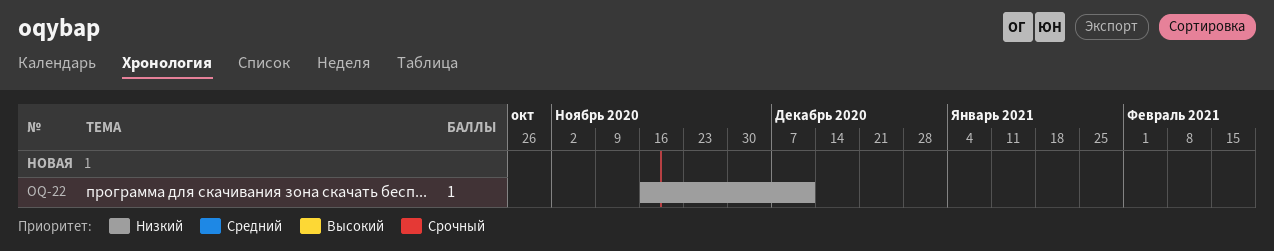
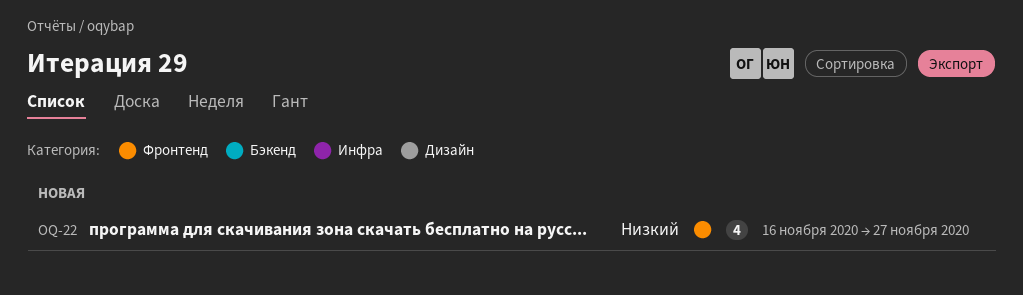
OQ-22, estimate: 1 -> 4
OQ-22, due: Dec 11 -> Nov 27

